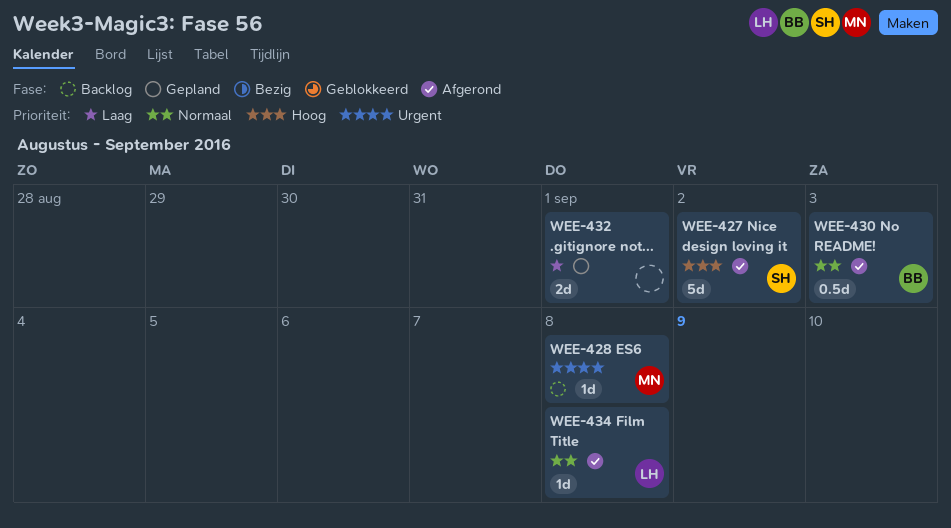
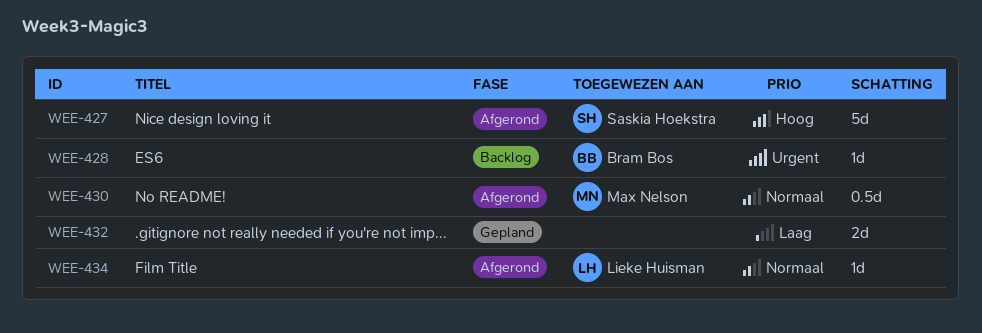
WEE-428, owner: Max Nelson -> Bram Bos
WEE-430, owner: Bram Bos -> Max Nelson

